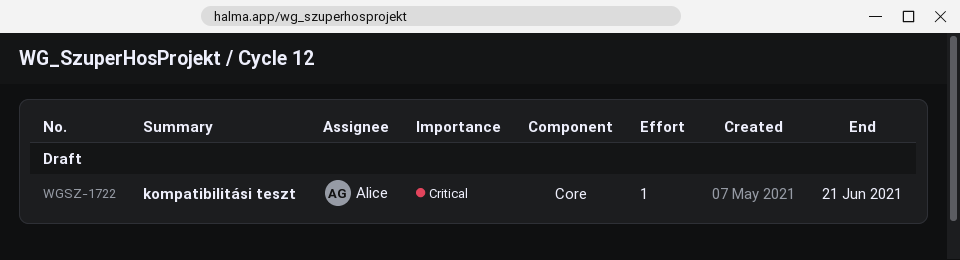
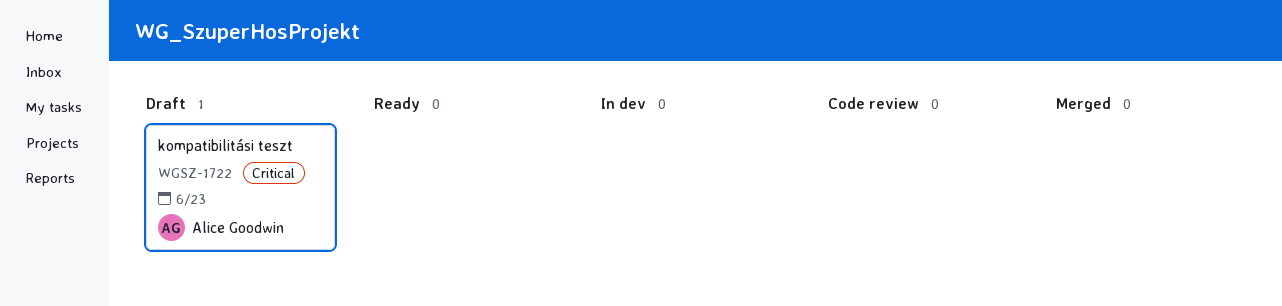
WGSZ-1722, due: Jun 21 -> Jun 23

